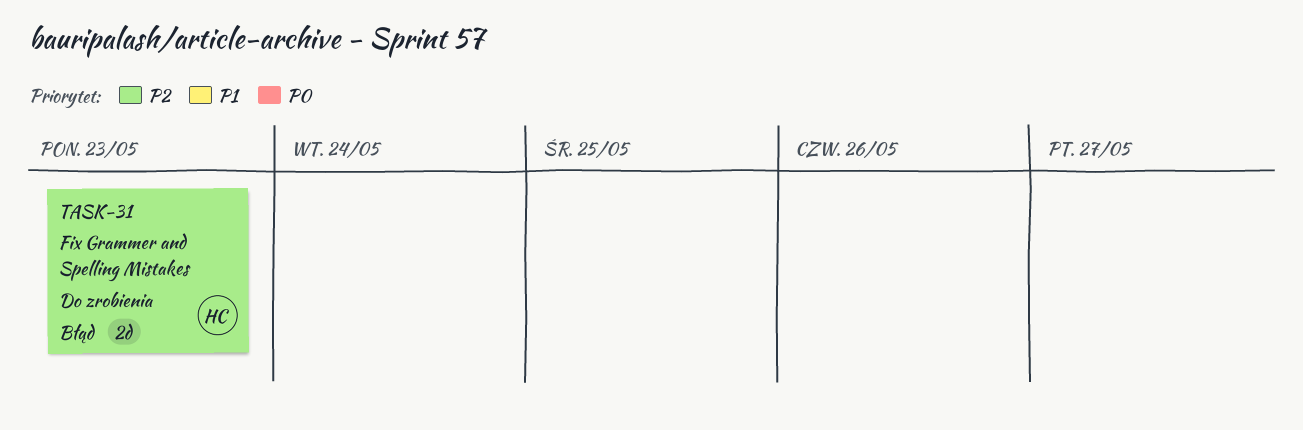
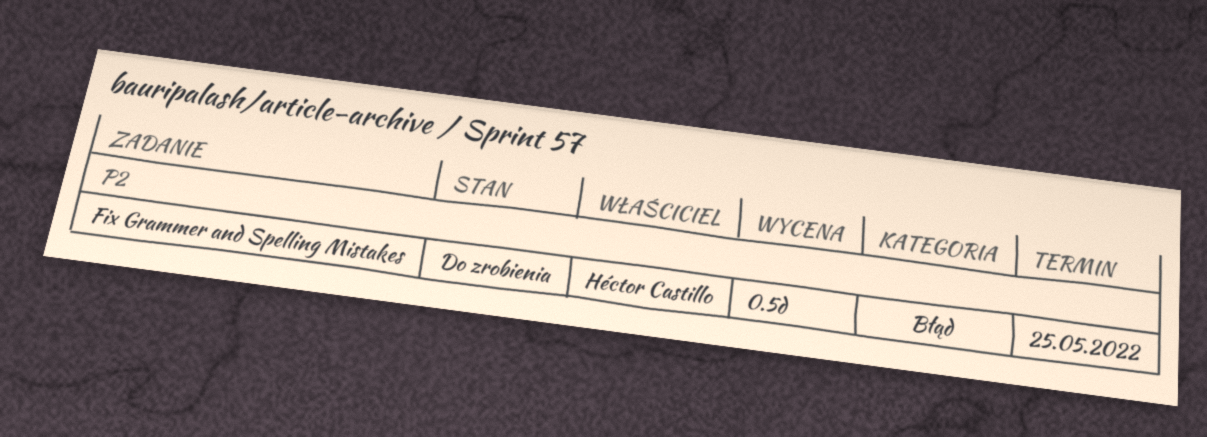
Fix Grammer and Spelling Mistakes, estimate: 2d -> 0.5d
Fix Grammer and Spelling Mistakes, due: May 23 -> May 25

